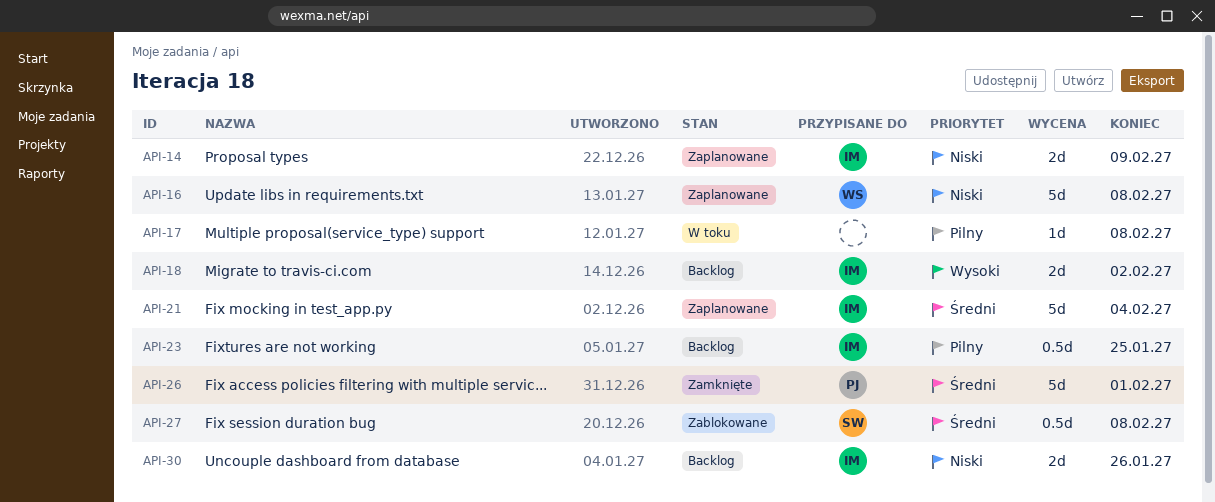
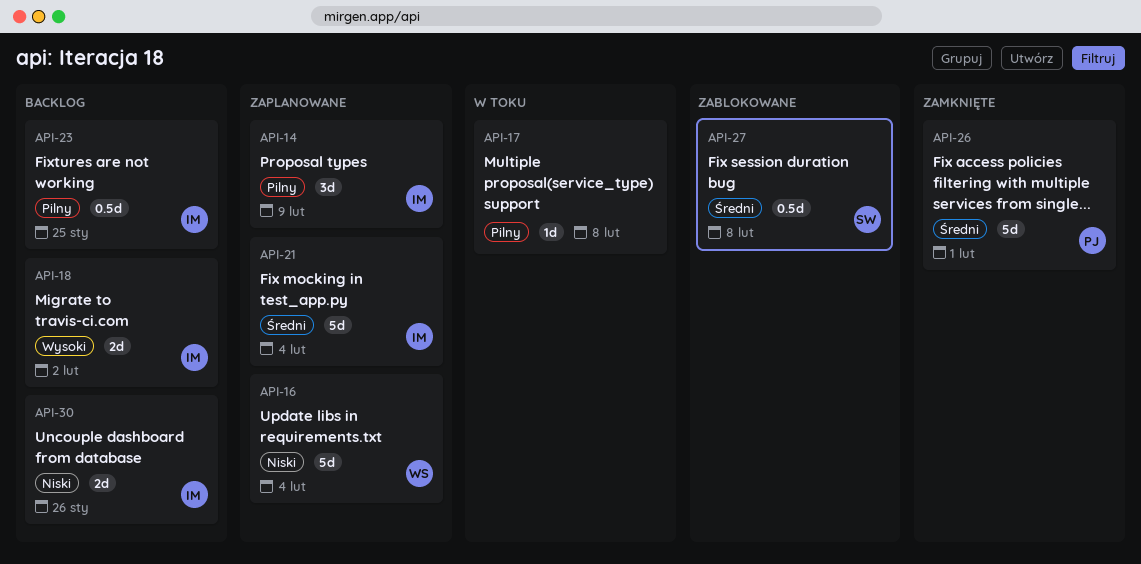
API-14, priority: Niski -> Pilny
API-14, estimate: 2d -> 3d
API-16, due: Feb 8 -> Feb 4

